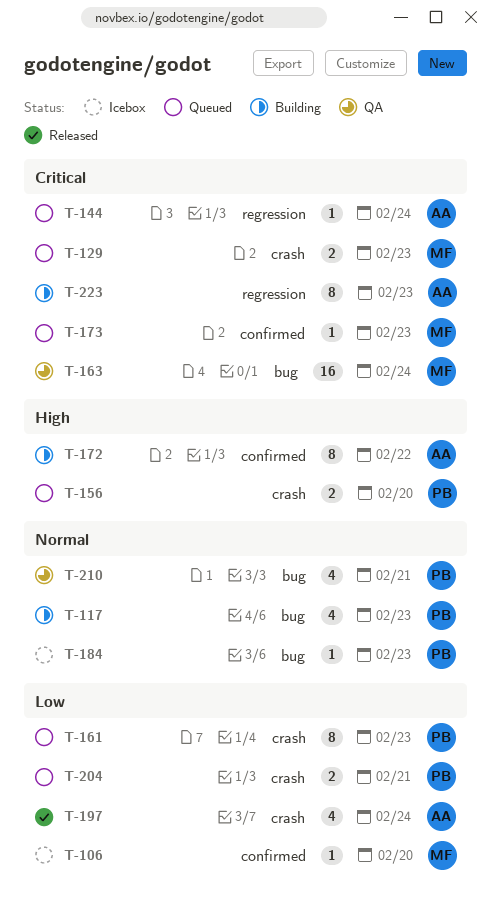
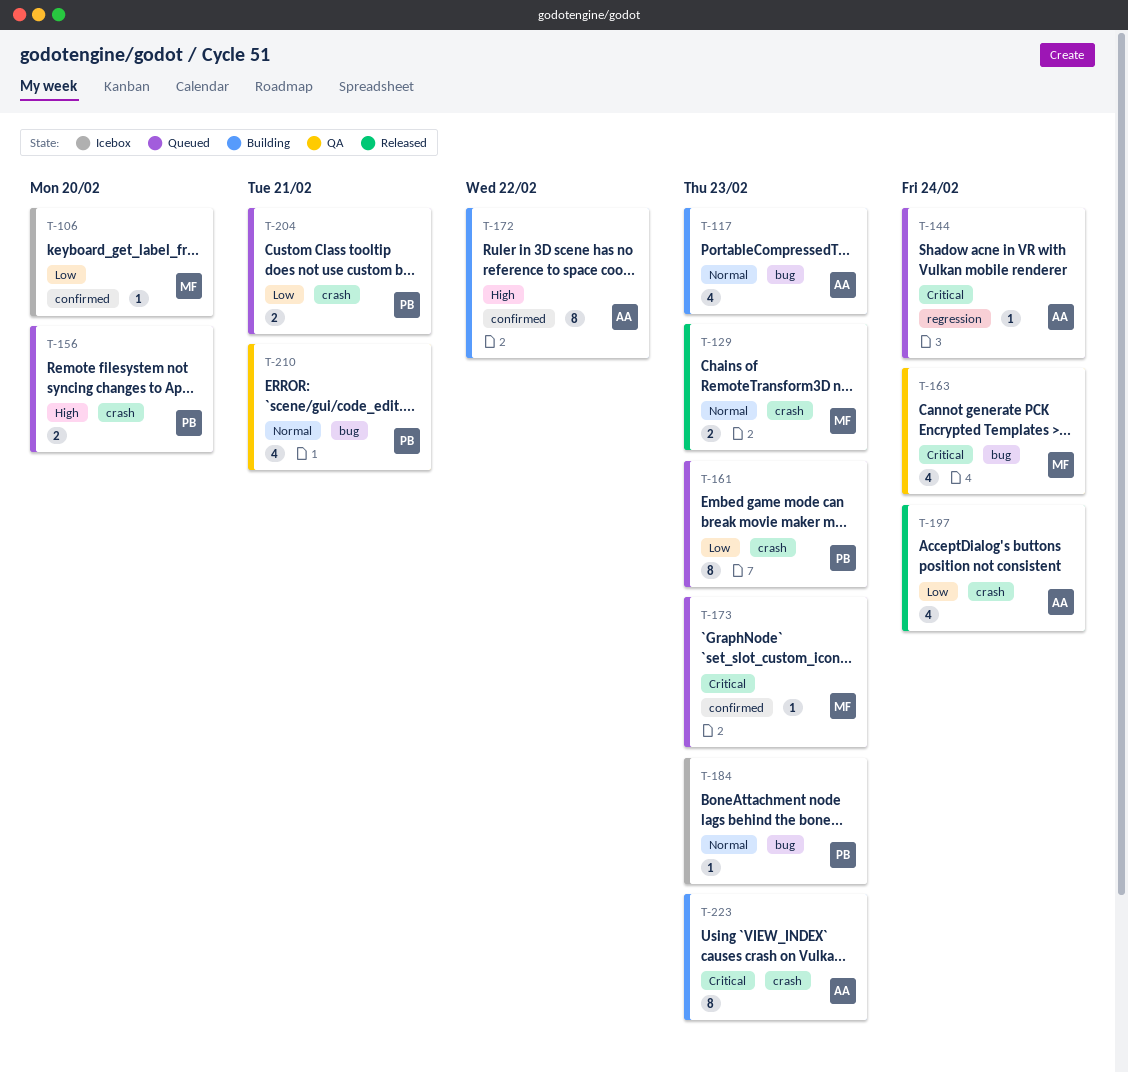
T-117, owner: PB -> AA
T-129, status: Queued -> Released
T-129, priority: Critical -> Normal
T-163, estimate: 16 -> 4
T-223, label: regression -> crash

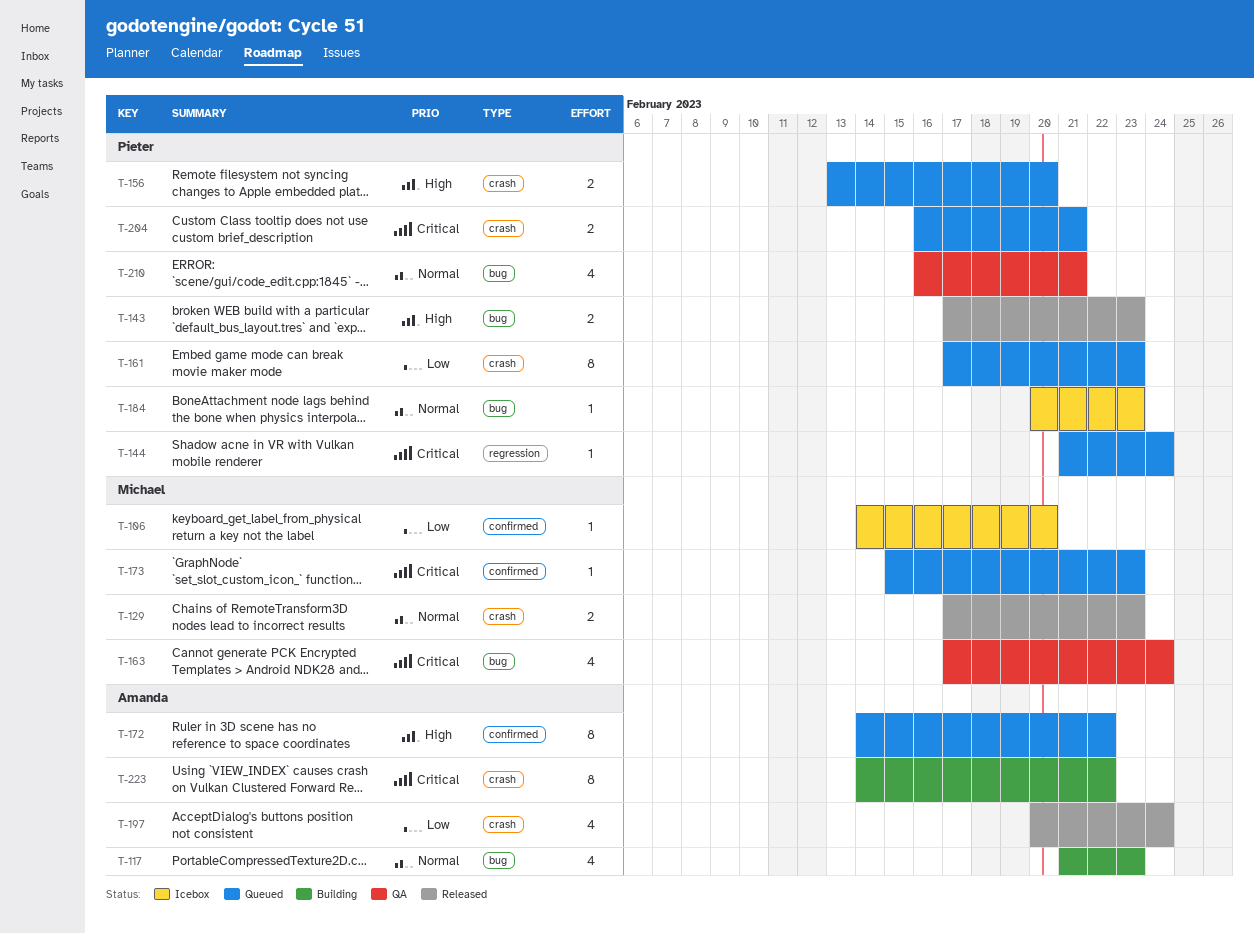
T-143: none -> present
T-144, owner: Amanda -> Pieter
T-172, status: Building -> Queued
T-204, priority: Low -> Critical
T-223, due: Feb 23 -> Feb 22

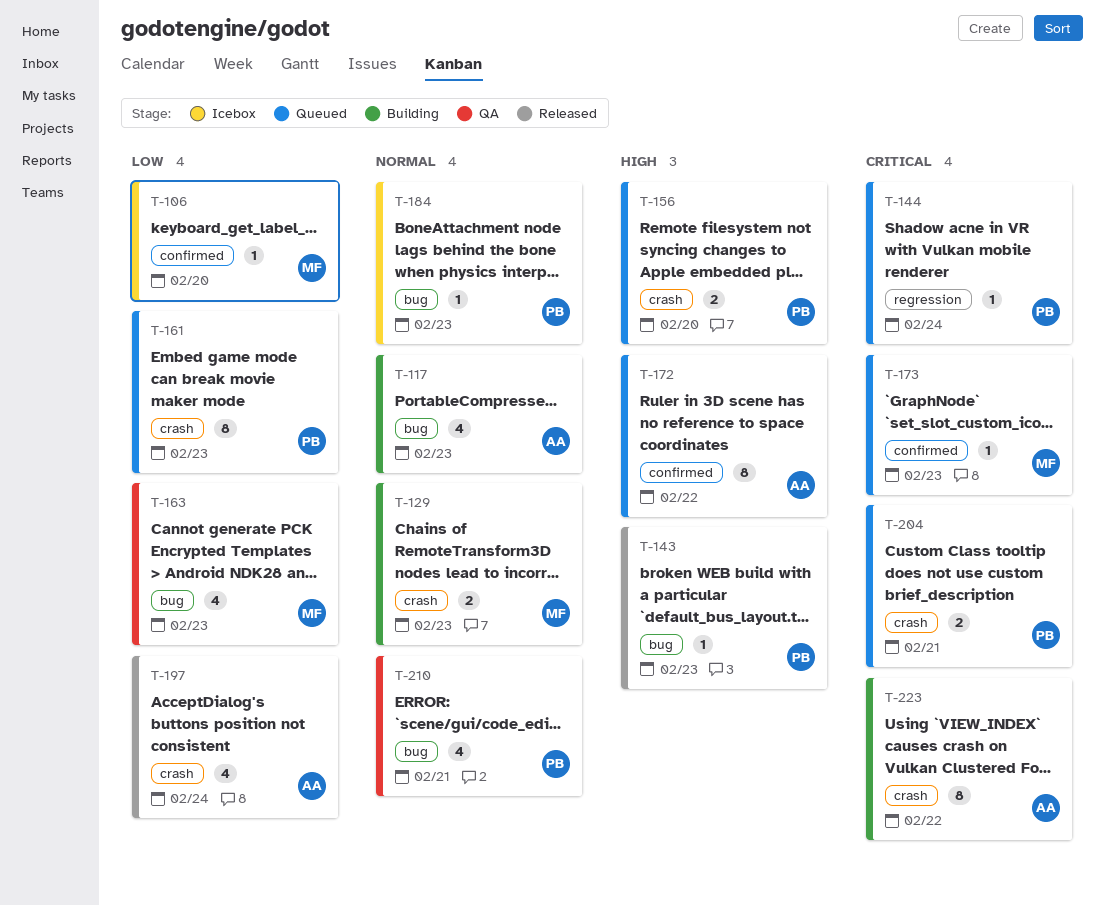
T-129, status: Released -> Building
T-143, estimate: 2 -> 1
T-163, priority: Critical -> Low
T-163, due: Feb 24 -> Feb 23

